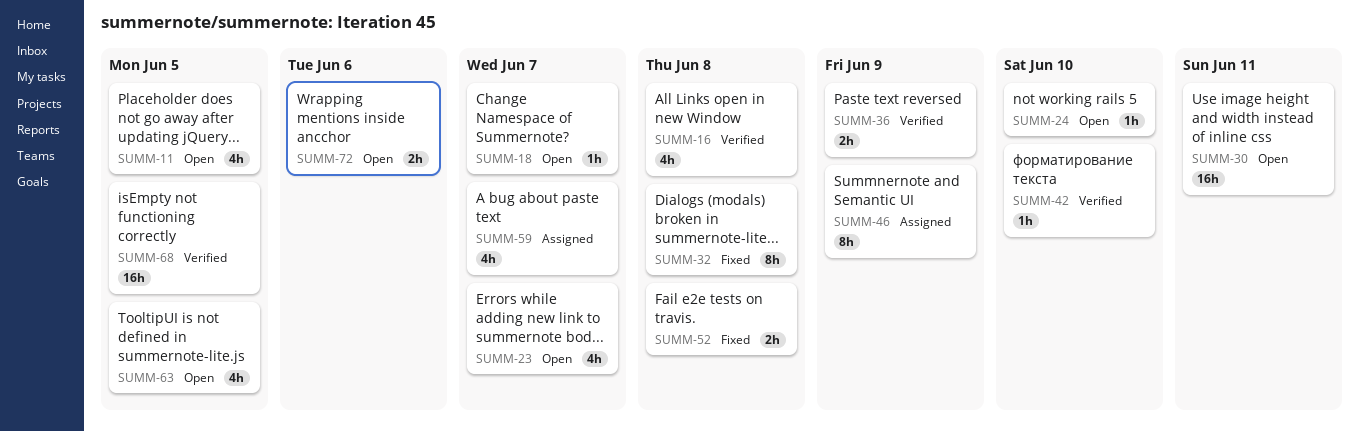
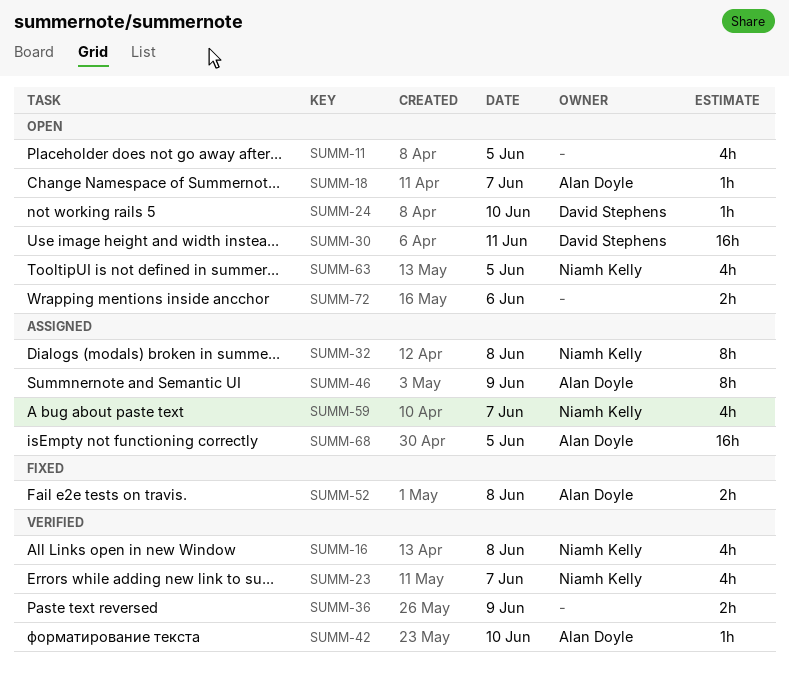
SUMM-23, status: Open -> Verified
SUMM-32, status: Fixed -> Assigned
SUMM-68, status: Verified -> Assigned

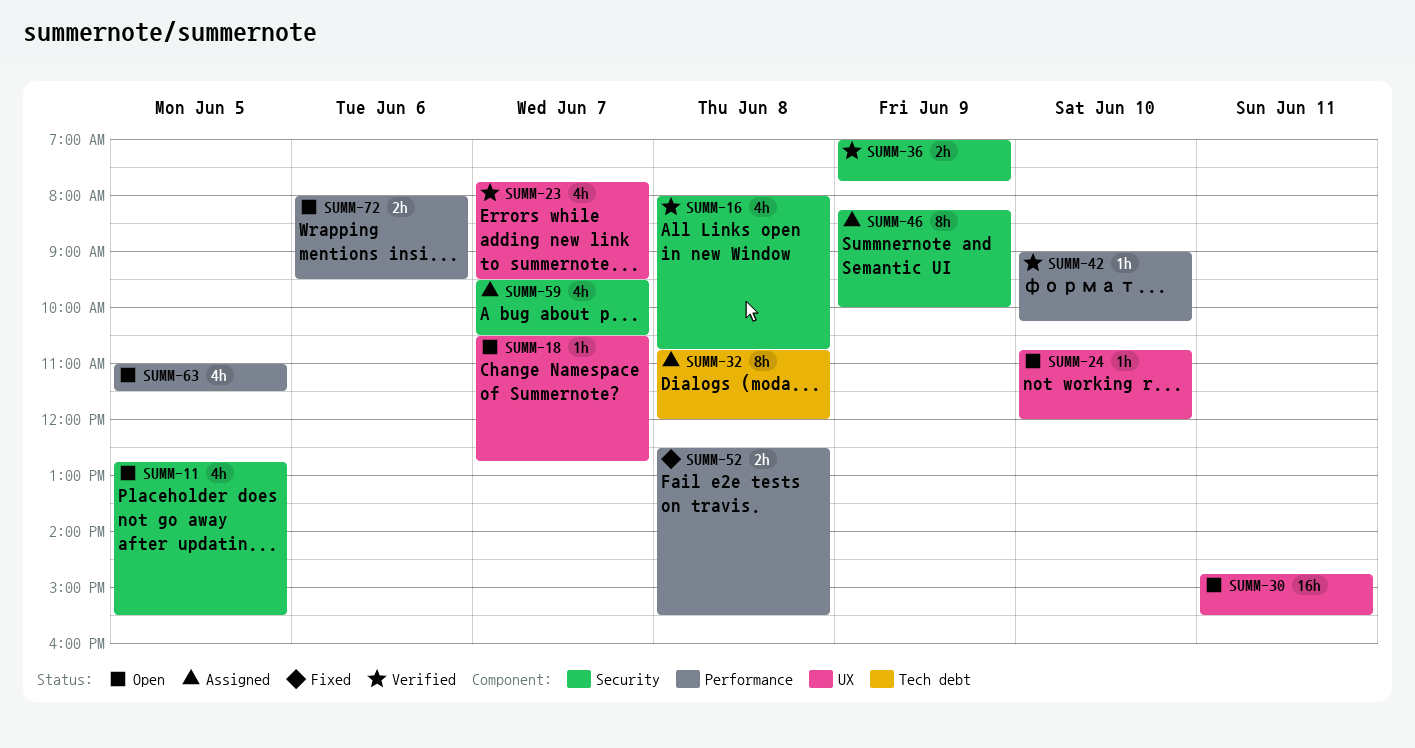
SUMM-68: present -> none

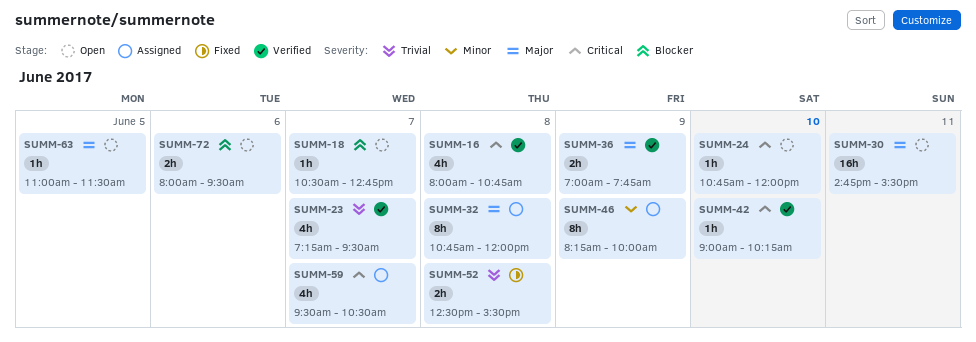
SUMM-11: present -> none
SUMM-23, begins: 07:45 -> 07:15
SUMM-63, estimate: 4h -> 1h

